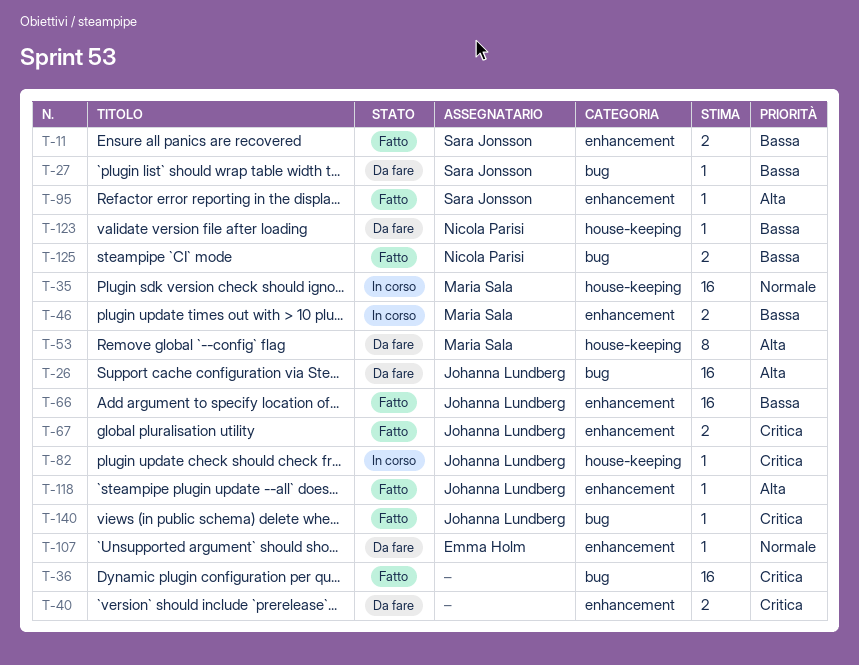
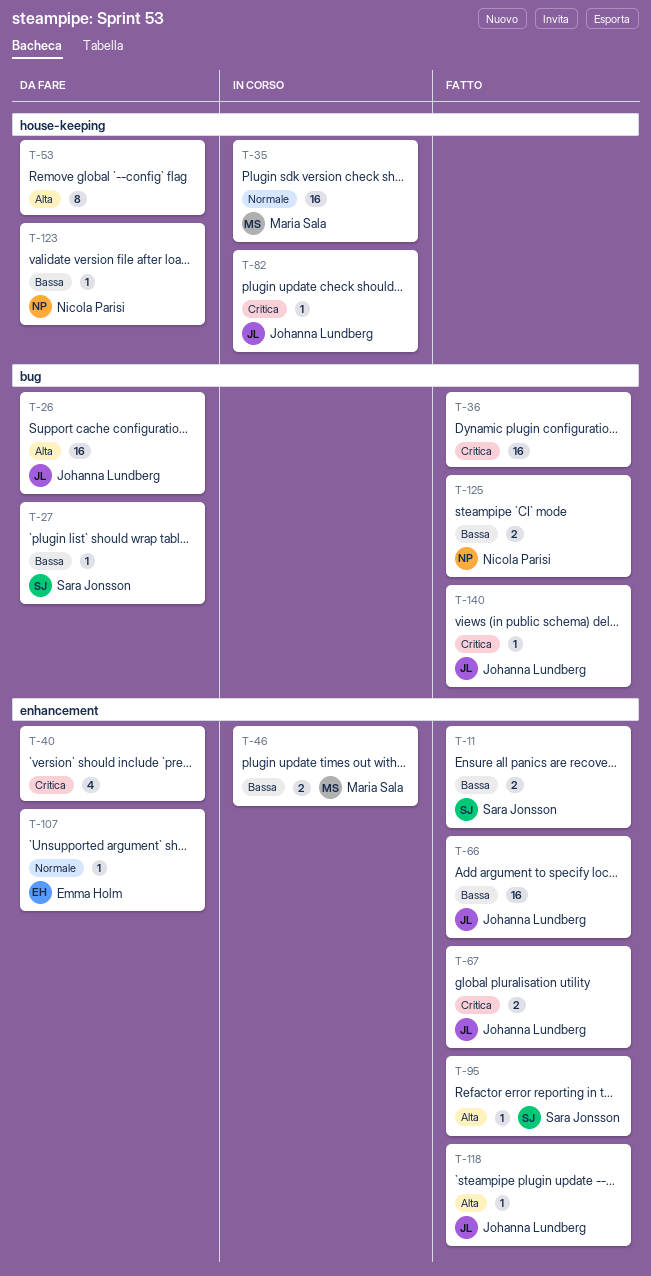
T-40, estimate: 2 -> 4
T-53, owner: Maria Sala -> none

